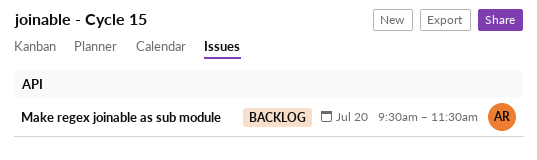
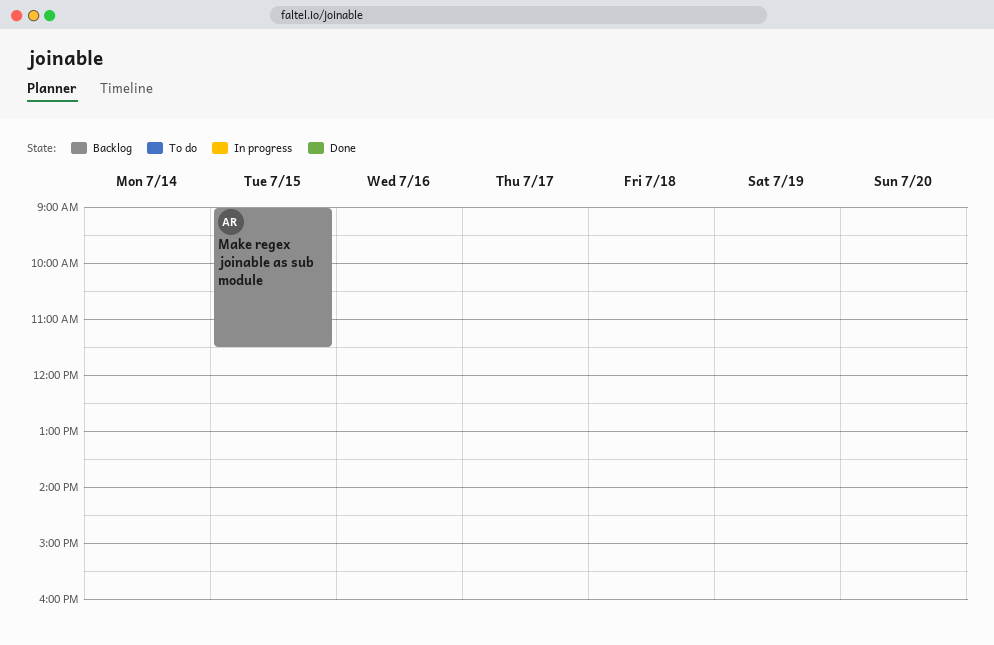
Make regex joinable as sub module, day: Jul 20 -> Jul 15
Make regex joinable as sub module, begins: 09:30 -> 09:00

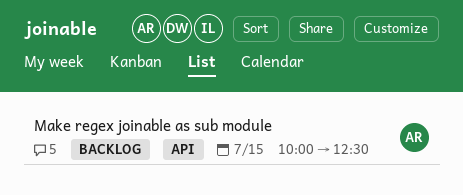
Make regex joinable as sub module, begins: 09:00 -> 10:00
Make regex joinable as sub module, ends: 11:30 -> 12:30

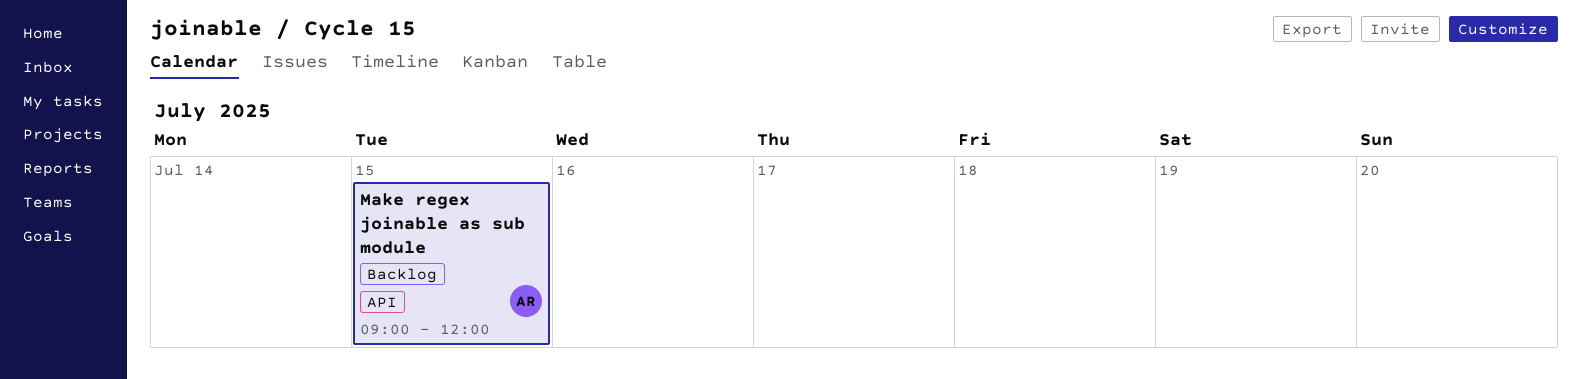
Make regex joinable as sub module, begins: 10:00 -> 09:00
Make regex joinable as sub module, ends: 12:30 -> 12:00

